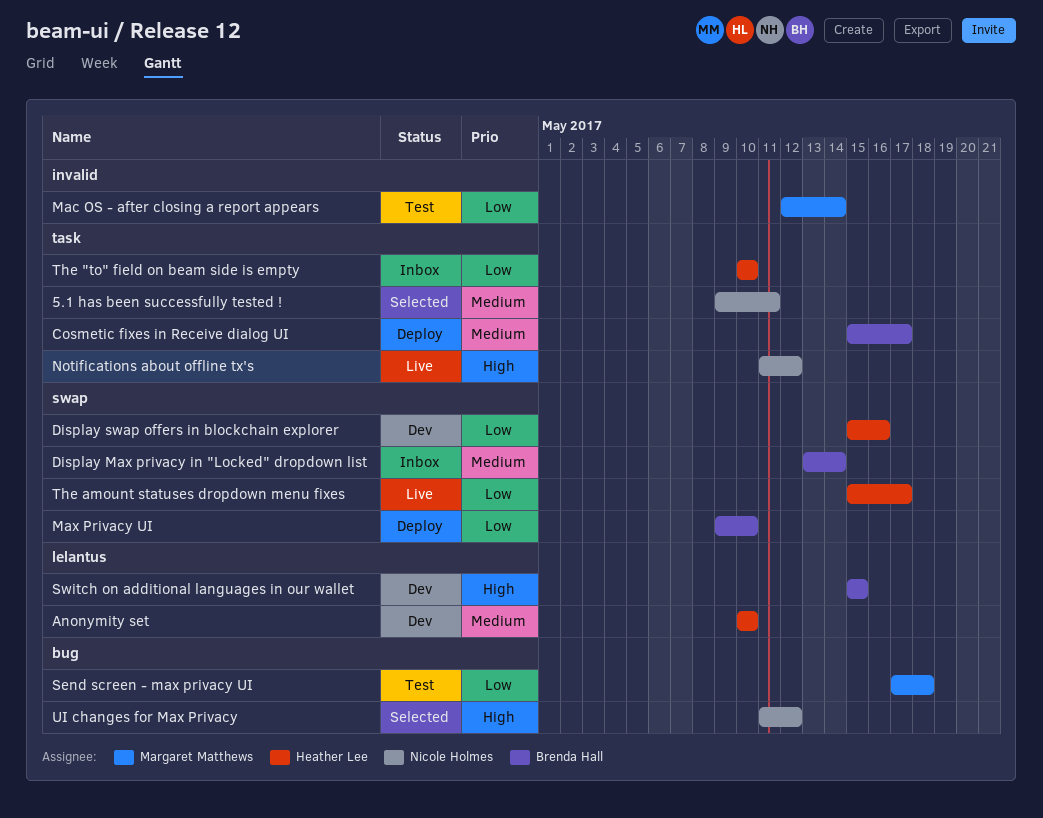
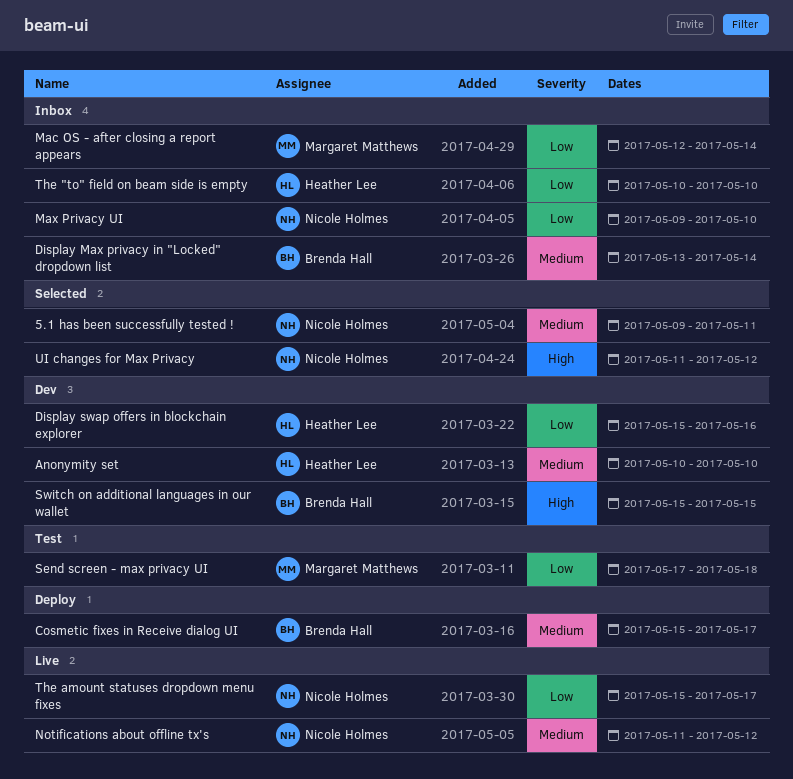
Mac OS - after closing a report appears, status: Test -> Inbox
Max Privacy UI, status: Deploy -> Inbox
Max Privacy UI, owner: Brenda Hall -> Nicole Holmes
Notifications about offline tx's, priority: High -> Medium
The amount statuses dropdown menu fixes, owner: Heather Lee -> Nicole Holmes

